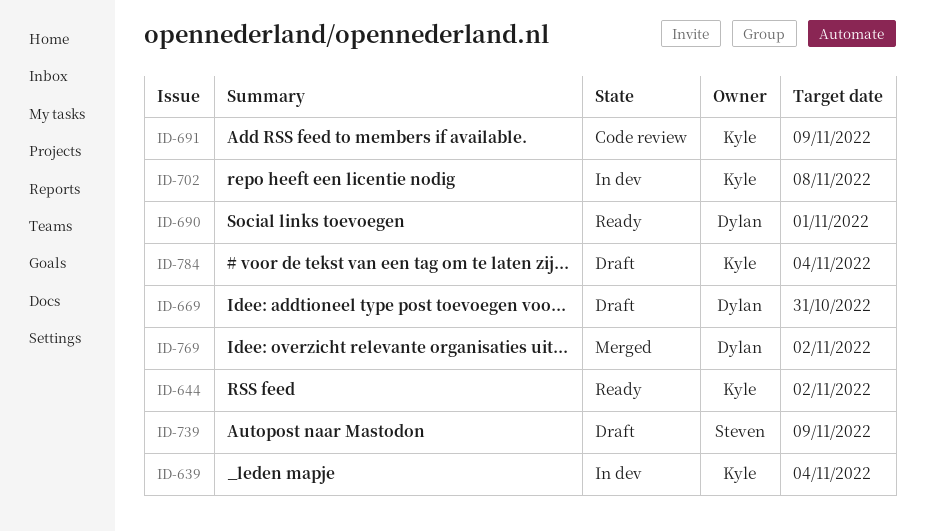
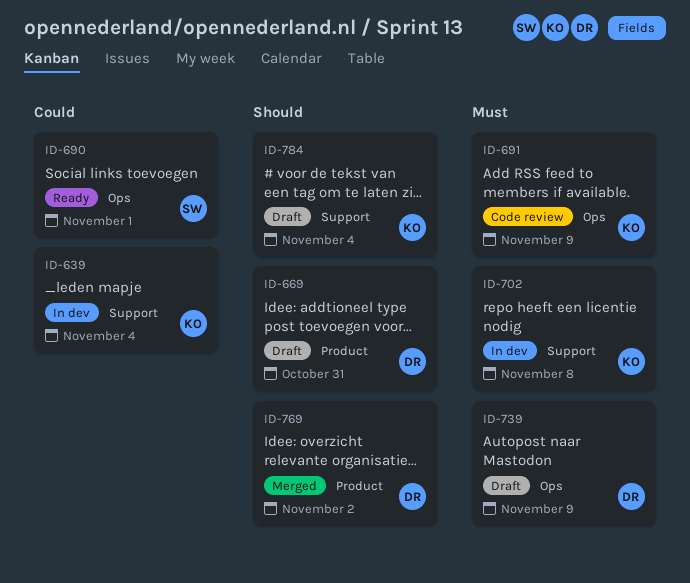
ID-644: present -> none
ID-690, owner: Dylan -> Steven
ID-739, owner: Steven -> Dylan

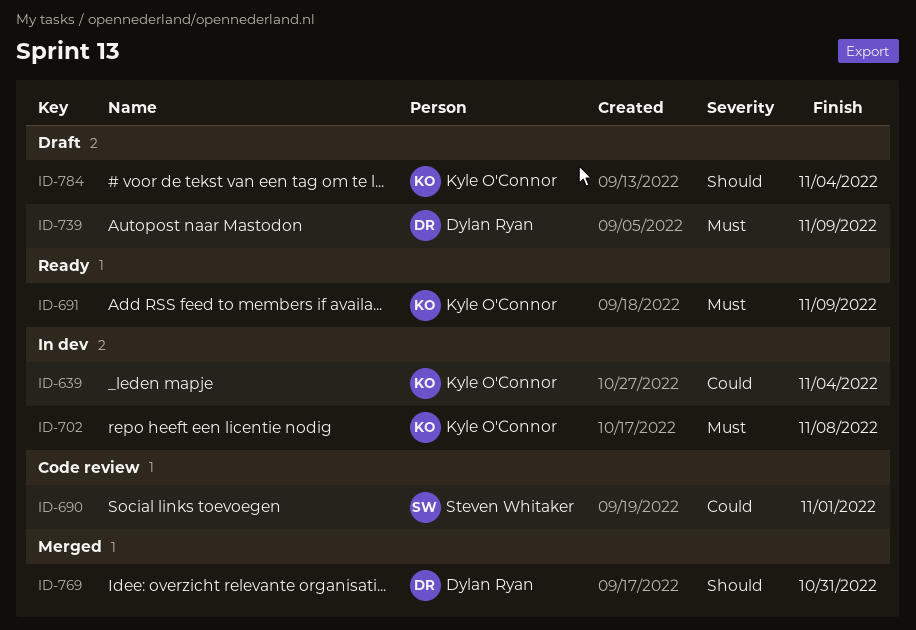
ID-669: present -> none
ID-690, status: Ready -> Code review
ID-691, status: Code review -> Ready
ID-769, due: Nov 2 -> Oct 31

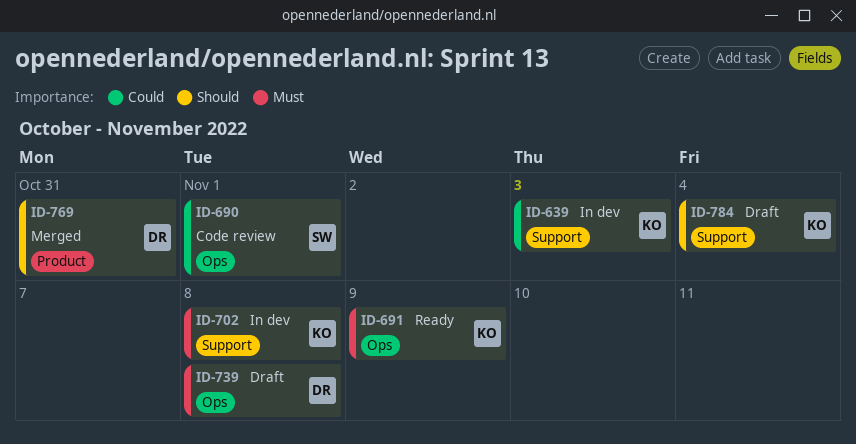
ID-639, due: Nov 4 -> Nov 3
ID-739, due: Nov 9 -> Nov 8

